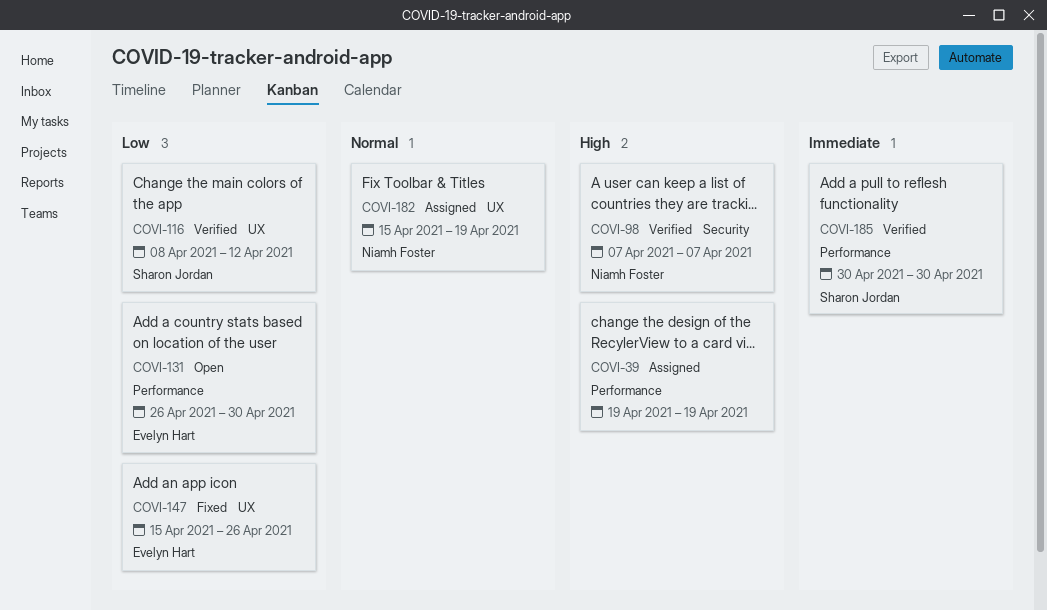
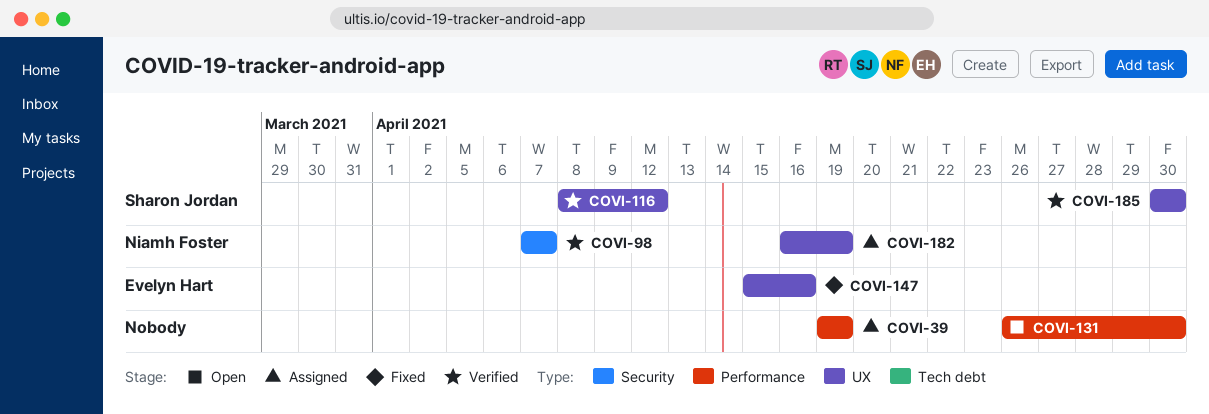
COVI-131, owner: Evelyn Hart -> none
COVI-147, due: Apr 26 -> Apr 16
COVI-182, start: Apr 15 -> Apr 16
COVI-185, label: Performance -> UX

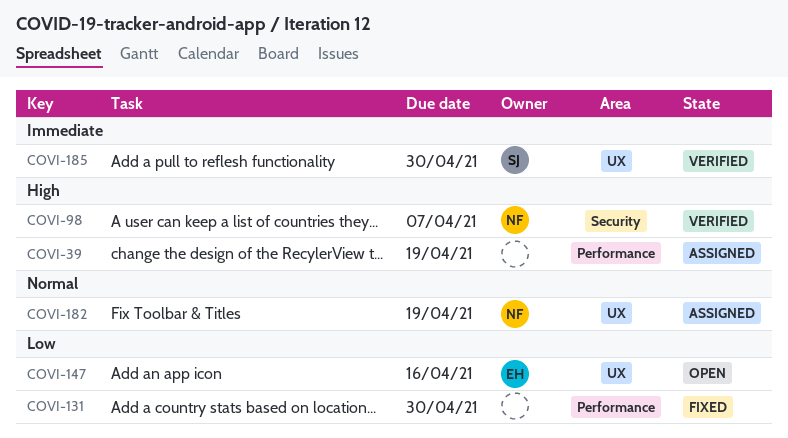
COVI-116: present -> none
COVI-131, status: Open -> Fixed
COVI-147, status: Fixed -> Open

